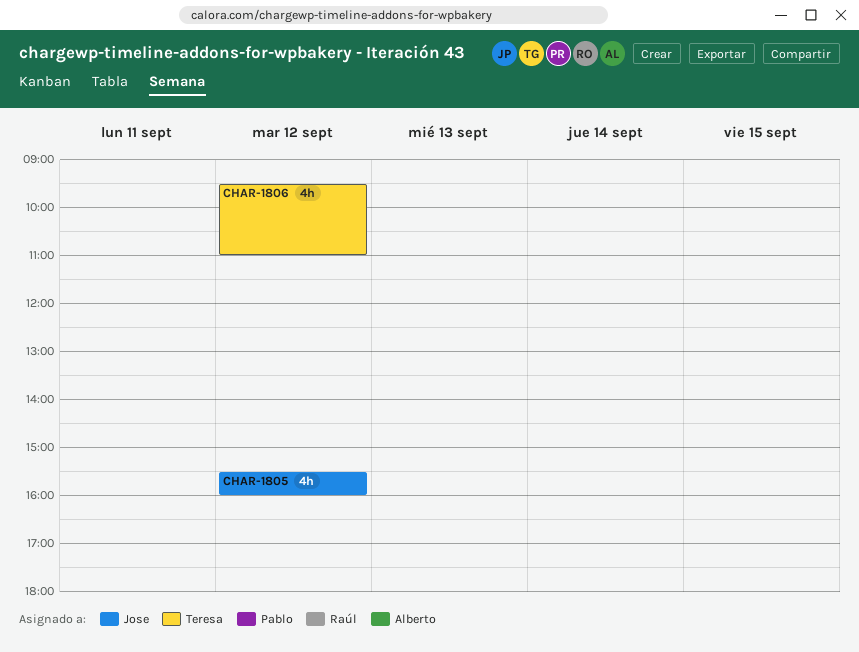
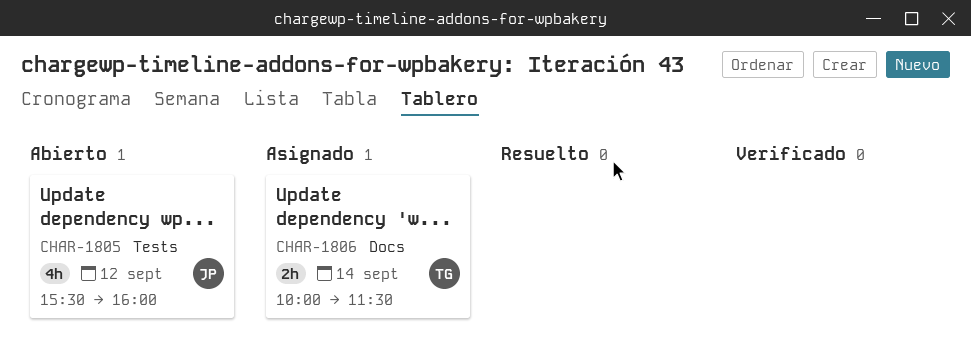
CHAR-1806, estimate: 4h -> 2h
CHAR-1806, day: Sep 12 -> Sep 14
CHAR-1806, begins: 09:30 -> 10:00
CHAR-1806, ends: 11:00 -> 11:30

